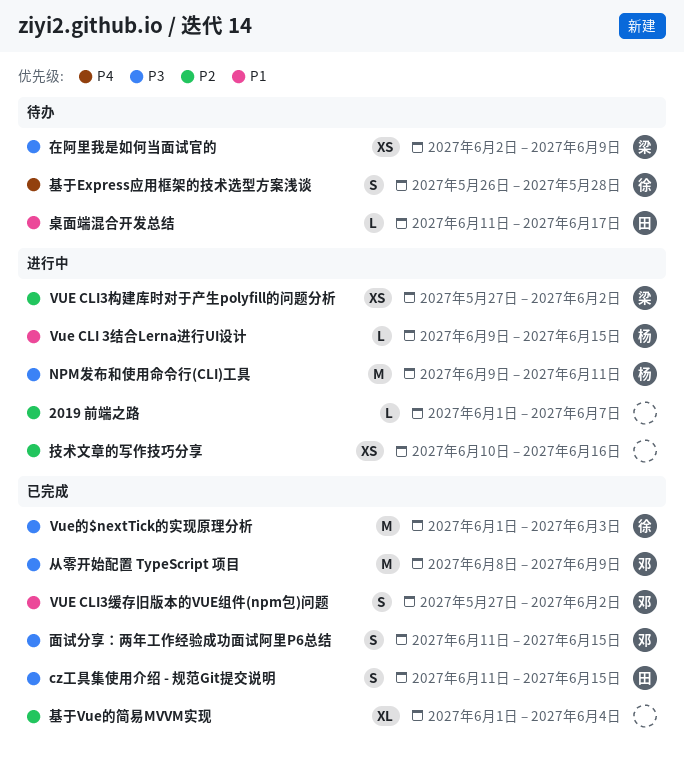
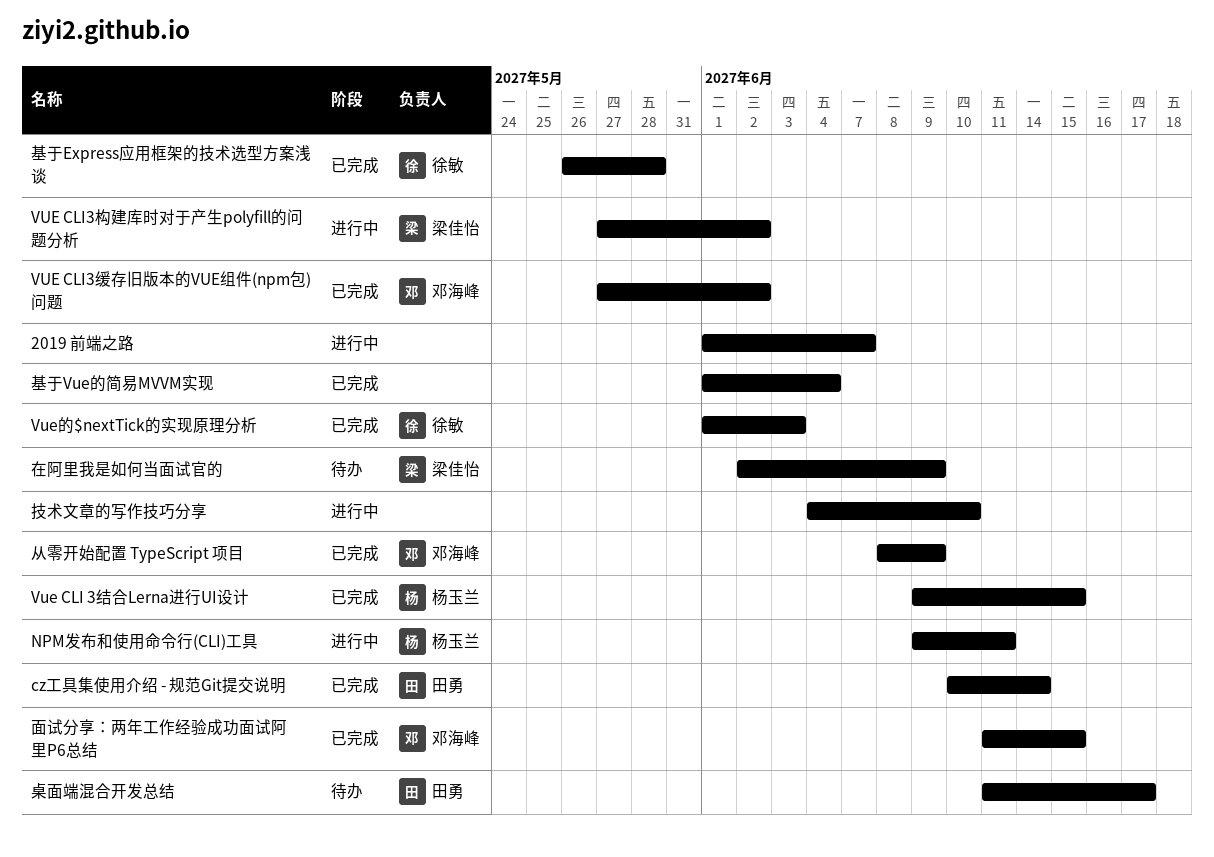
cz工具集使用介绍 - 规范Git提交说明, start: Jun 11 -> Jun 10
cz工具集使用介绍 - 规范Git提交说明, due: Jun 15 -> Jun 14
Vue CLI 3结合Lerna进行UI设计, status: 进行中 -> 已完成
基于Express应用框架的技术选型方案浅谈, status: 待办 -> 已完成
技术文章的写作技巧分享, start: Jun 10 -> Jun 4
技术文章的写作技巧分享, due: Jun 16 -> Jun 10

